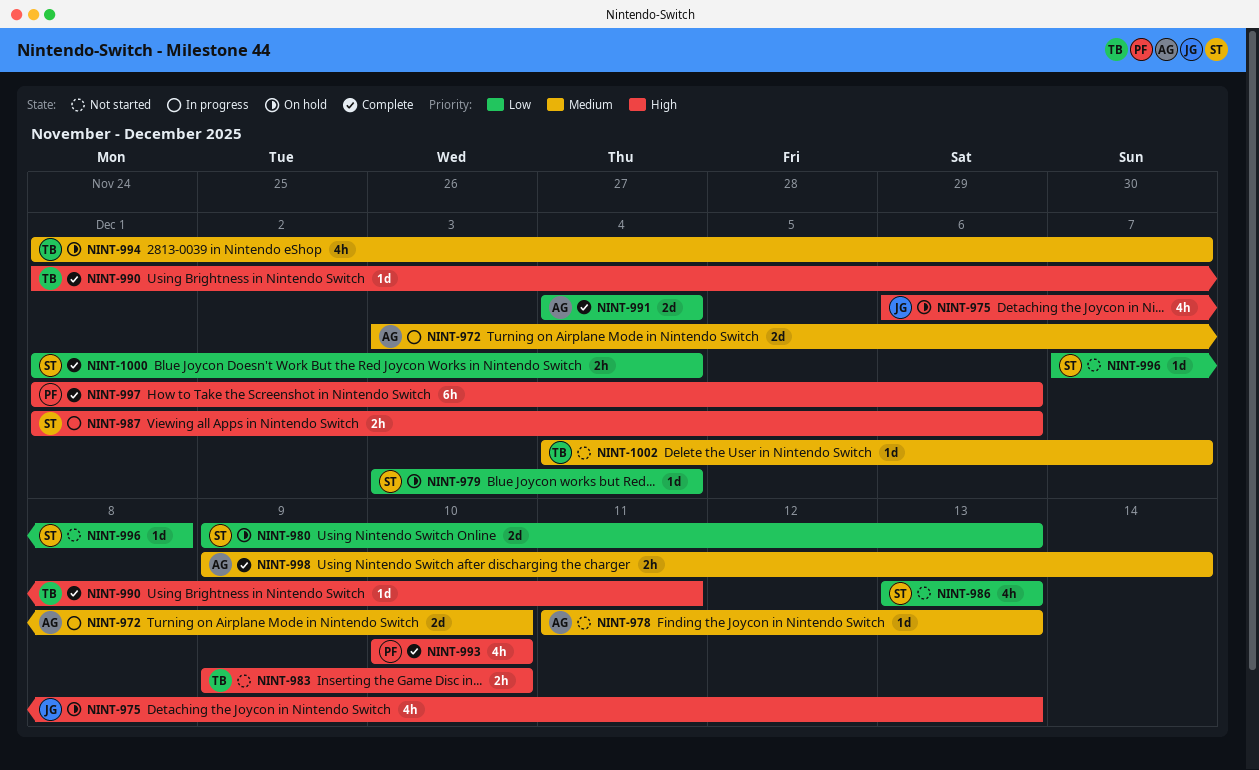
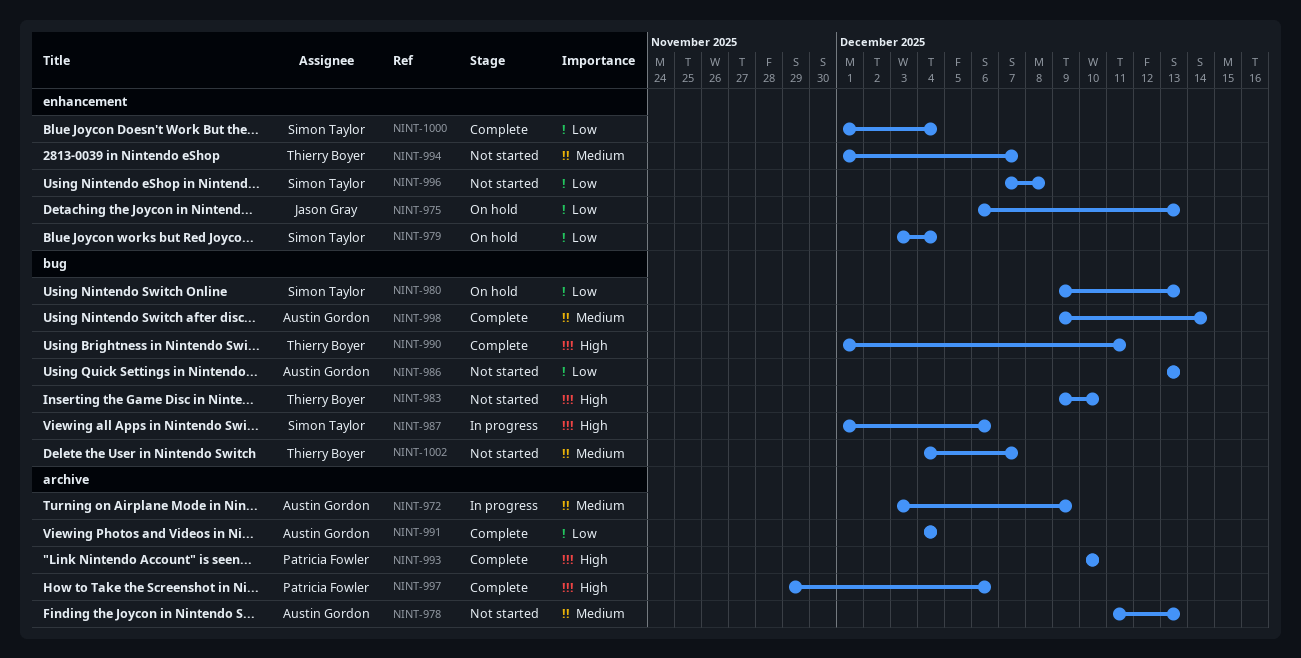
NINT-972, due: Dec 10 -> Dec 9
NINT-975, priority: High -> Low
NINT-986, owner: Simon Taylor -> Austin Gordon
NINT-994, status: On hold -> Not started
NINT-997, start: Dec 1 -> Nov 29

